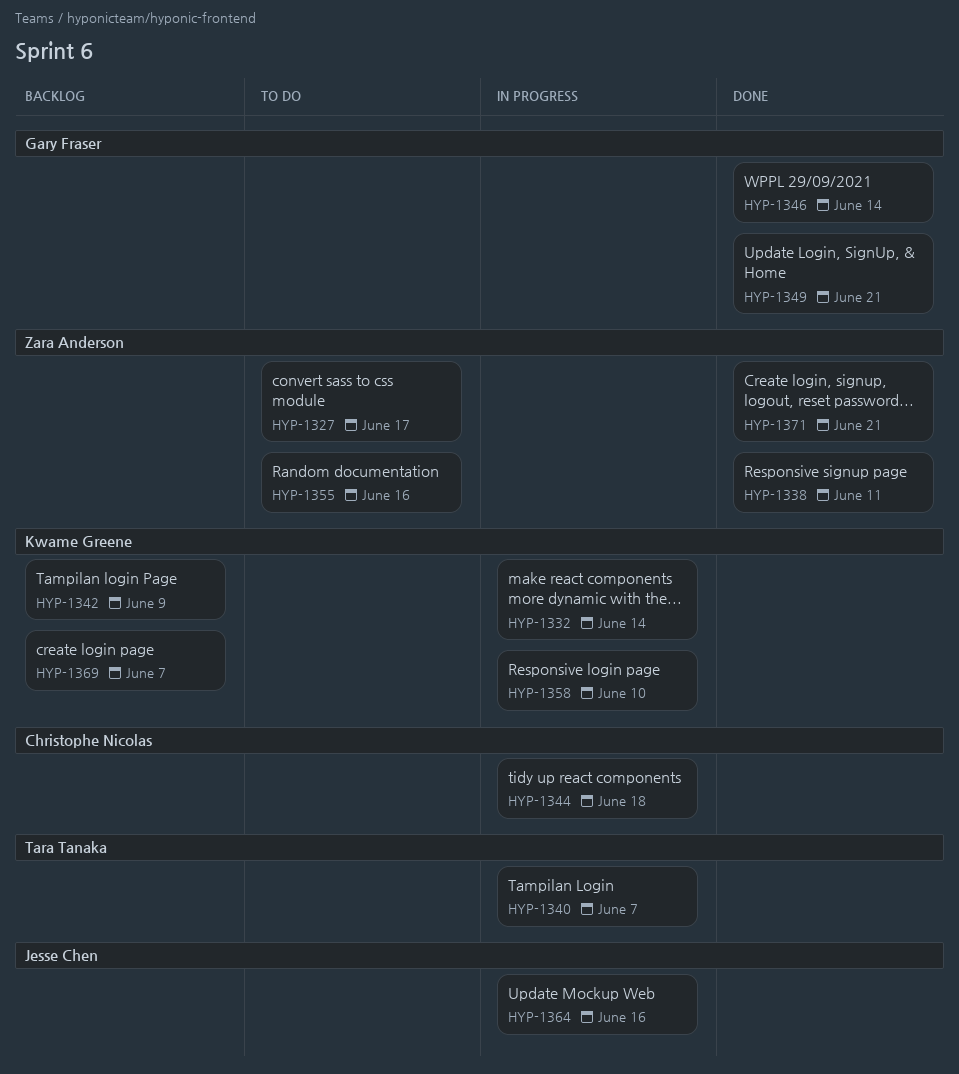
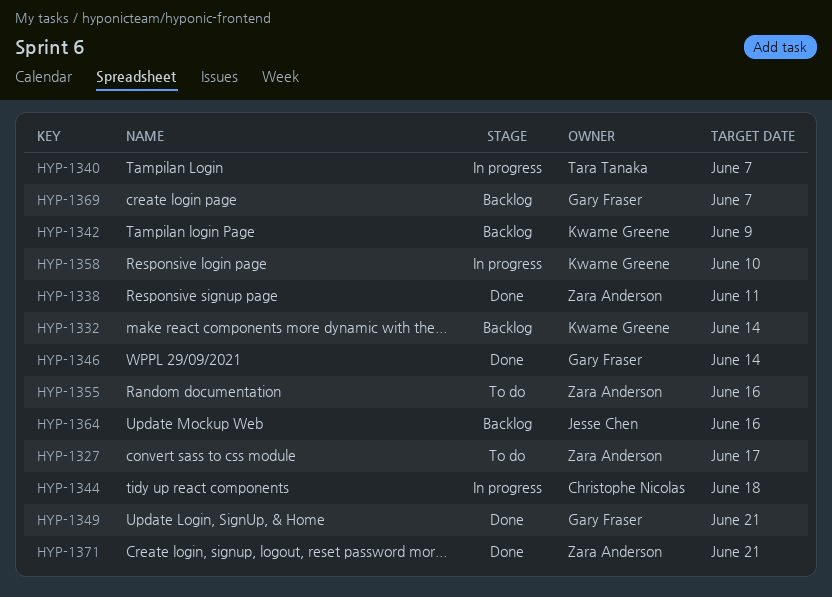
HYP-1332, status: In progress -> Backlog
HYP-1364, status: In progress -> Backlog
HYP-1369, owner: Kwame Greene -> Gary Fraser

